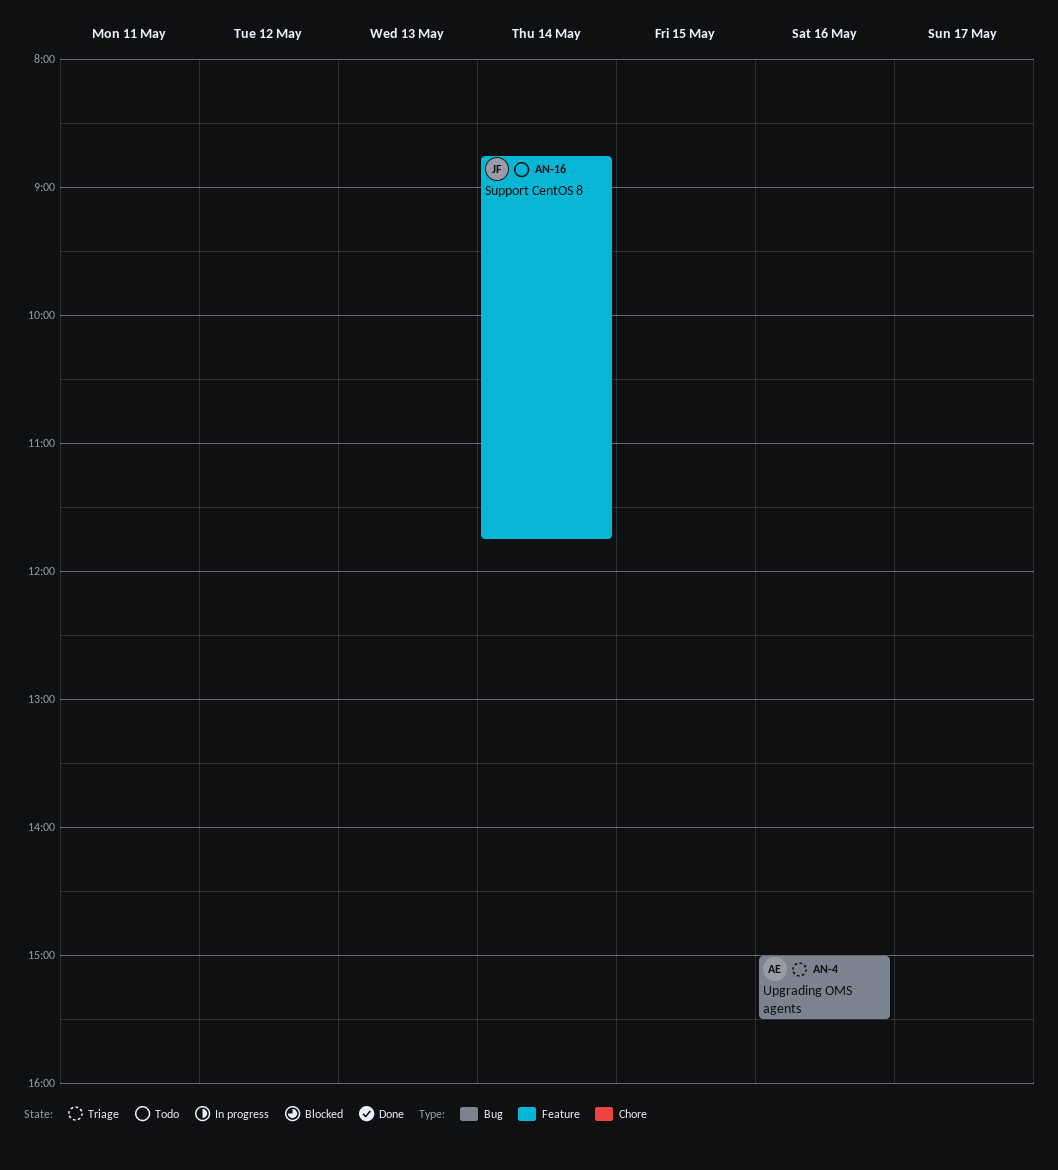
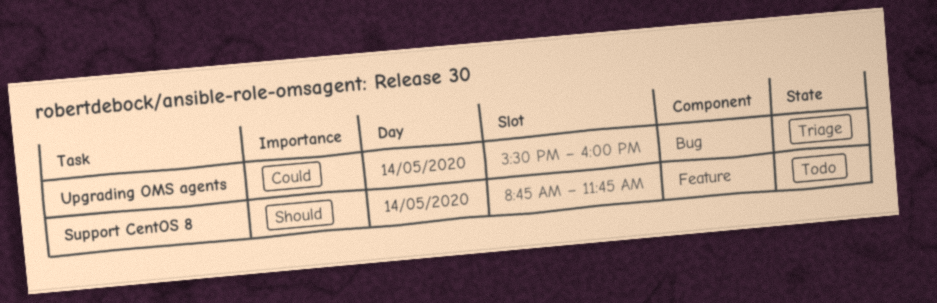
Upgrading OMS agents, day: May 16 -> May 14
Upgrading OMS agents, begins: 15:00 -> 15:30
Upgrading OMS agents, ends: 15:30 -> 16:00

